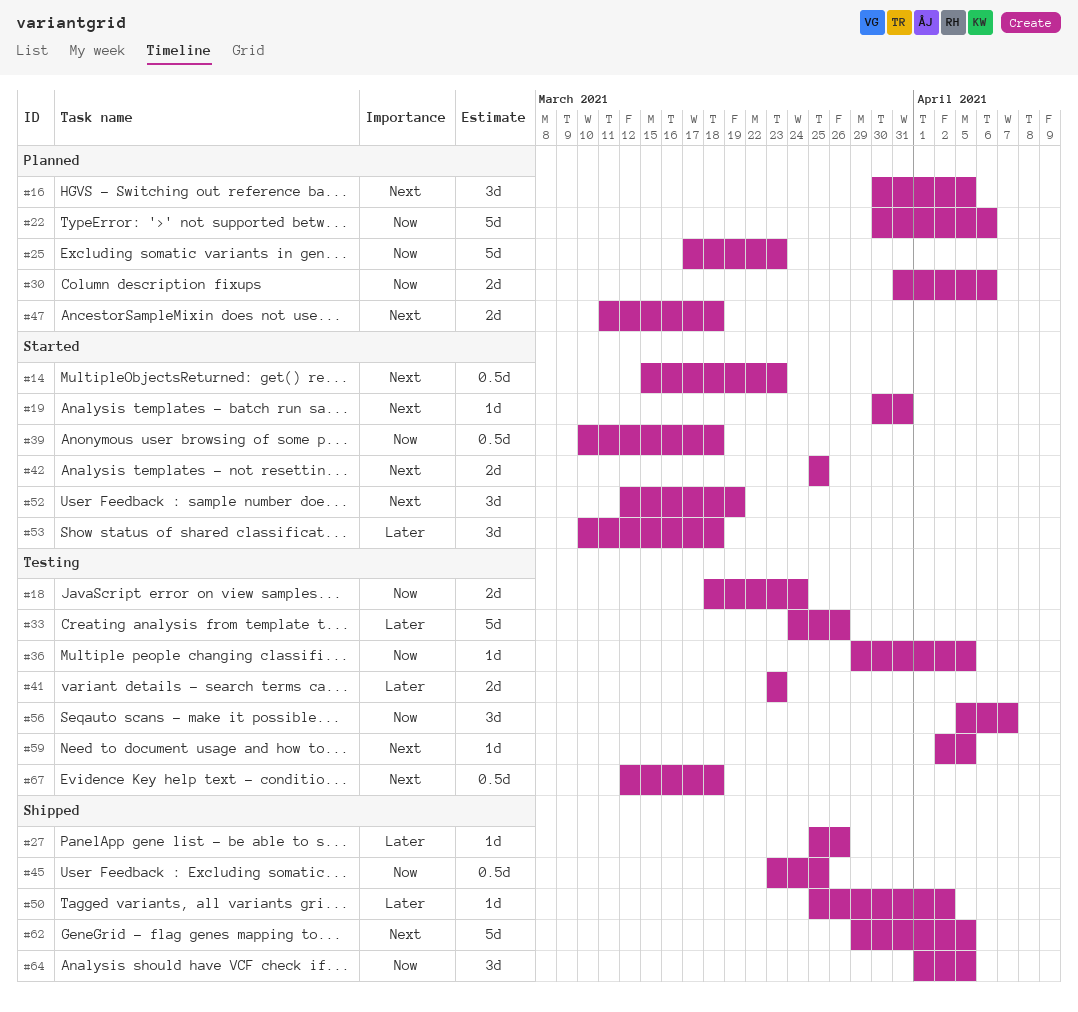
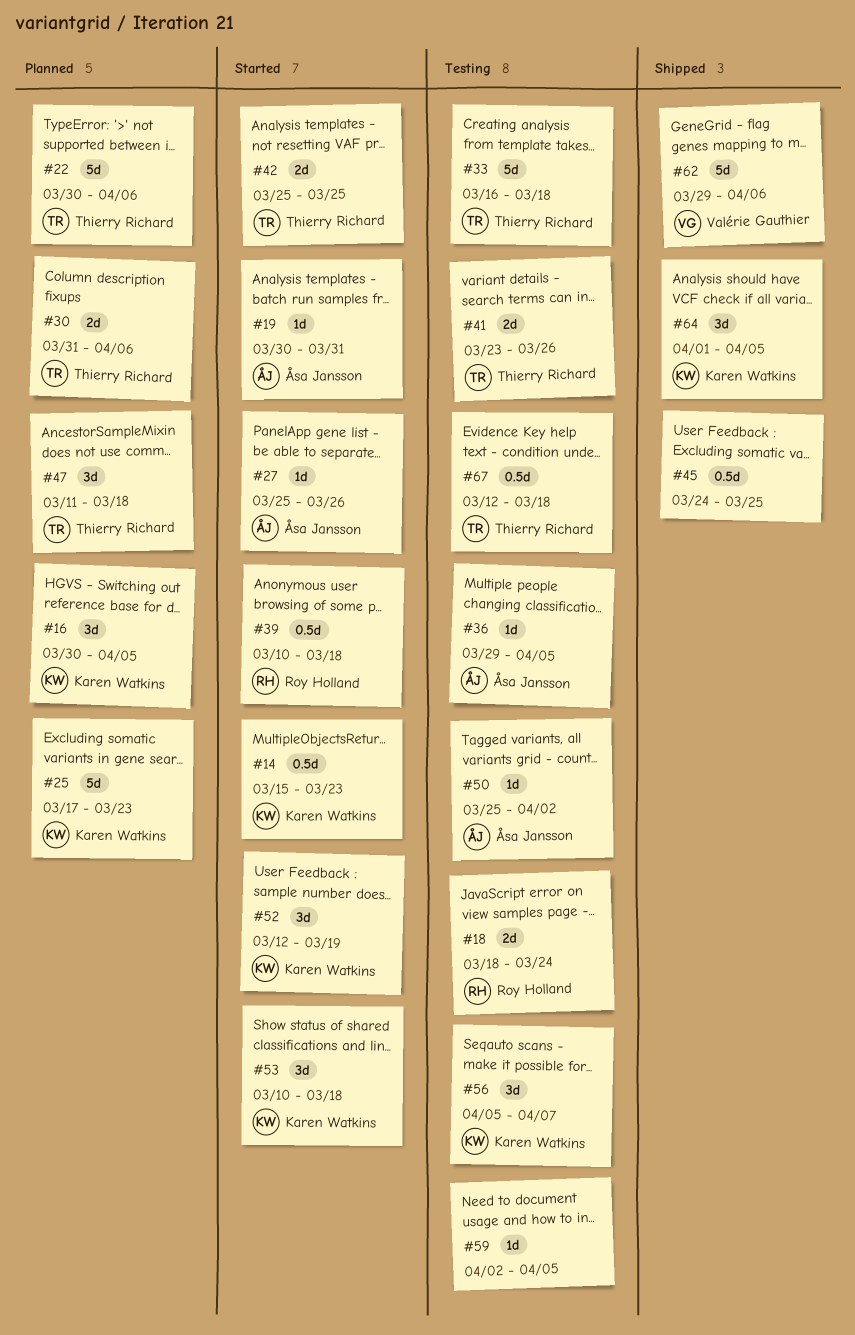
#27, status: Shipped -> Started
#33, start: Mar 24 -> Mar 16
#33, due: Mar 26 -> Mar 18
#41, due: Mar 23 -> Mar 26
#45, start: Mar 23 -> Mar 24
#47, estimate: 2d -> 3d
#50, status: Shipped -> Testing
#62, due: Apr 5 -> Apr 6

